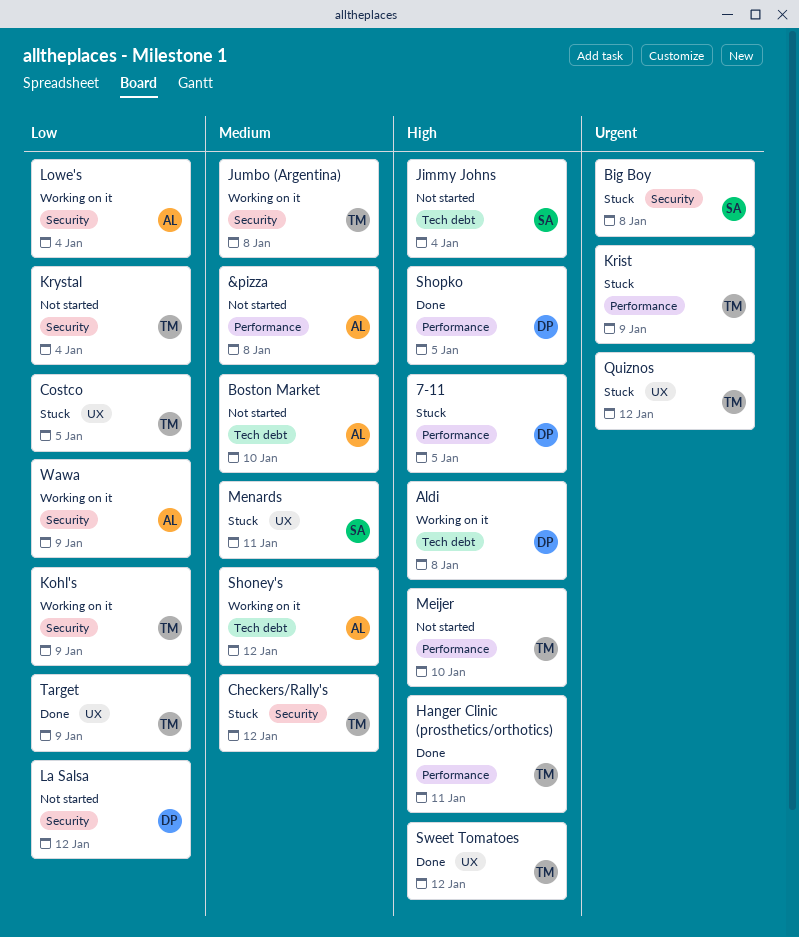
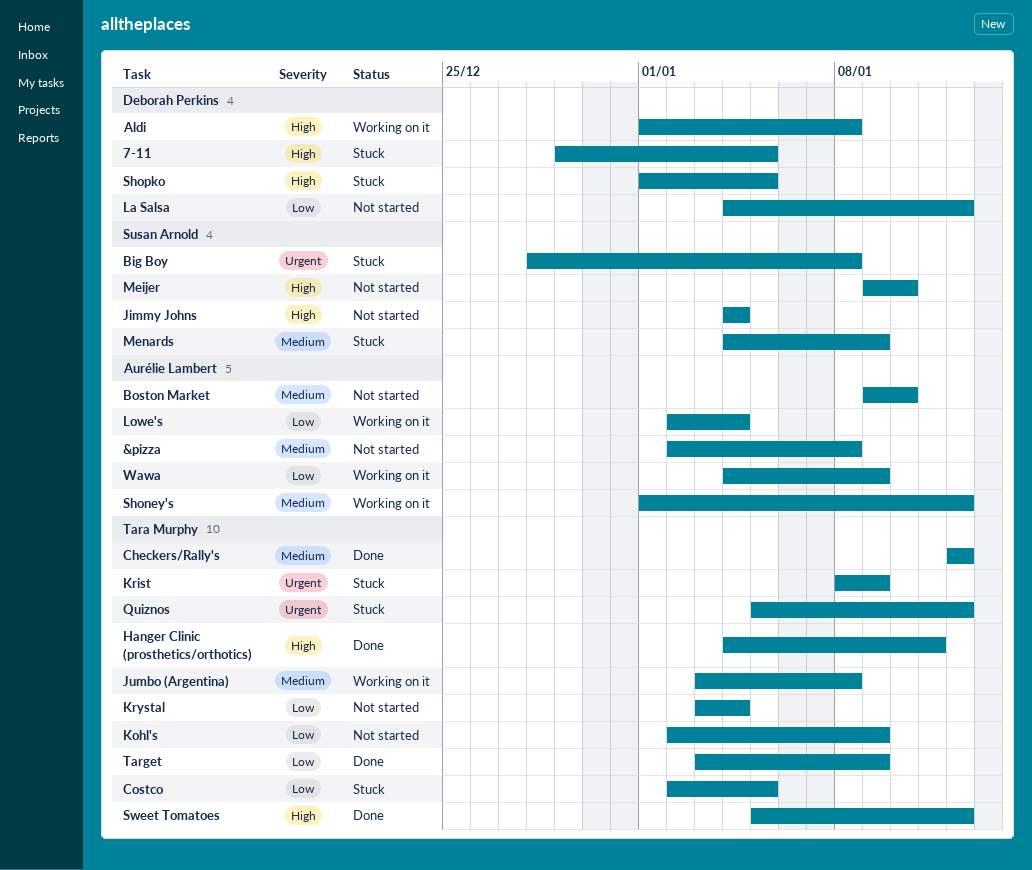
Checkers/Rally's, status: Stuck -> Done
Kohl's, status: Working on it -> Not started
Meijer, owner: Tara Murphy -> Susan Arnold
Menards, due: Jan 11 -> Jan 9
Shopko, status: Done -> Stuck

